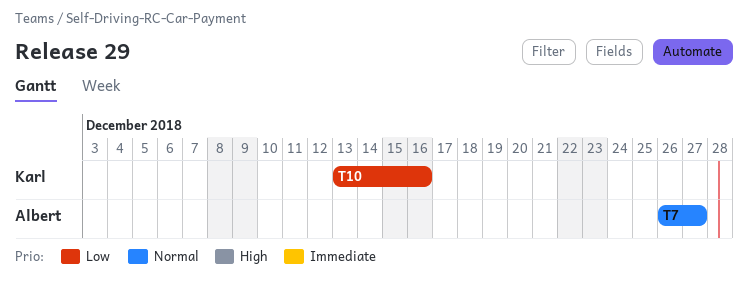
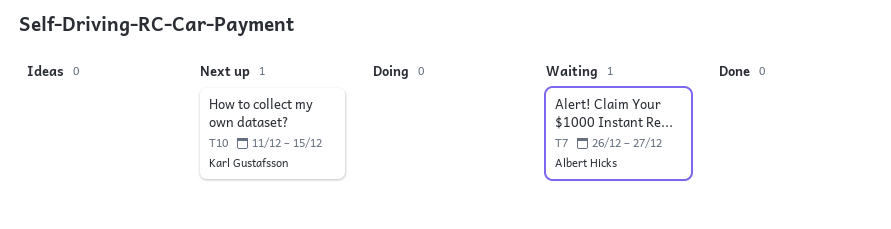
T10, start: Dec 13 -> Dec 11
T10, due: Dec 16 -> Dec 15

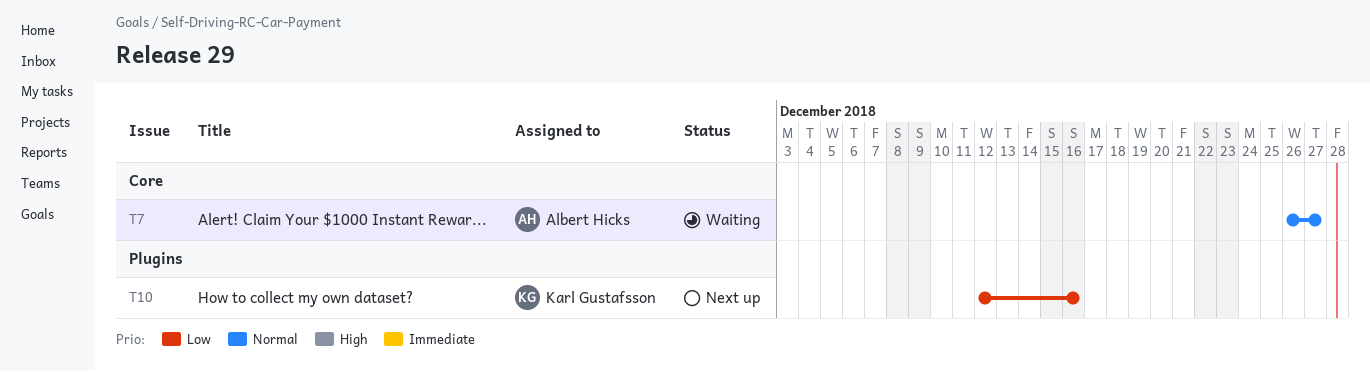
T10, start: Dec 11 -> Dec 12
T10, due: Dec 15 -> Dec 16

